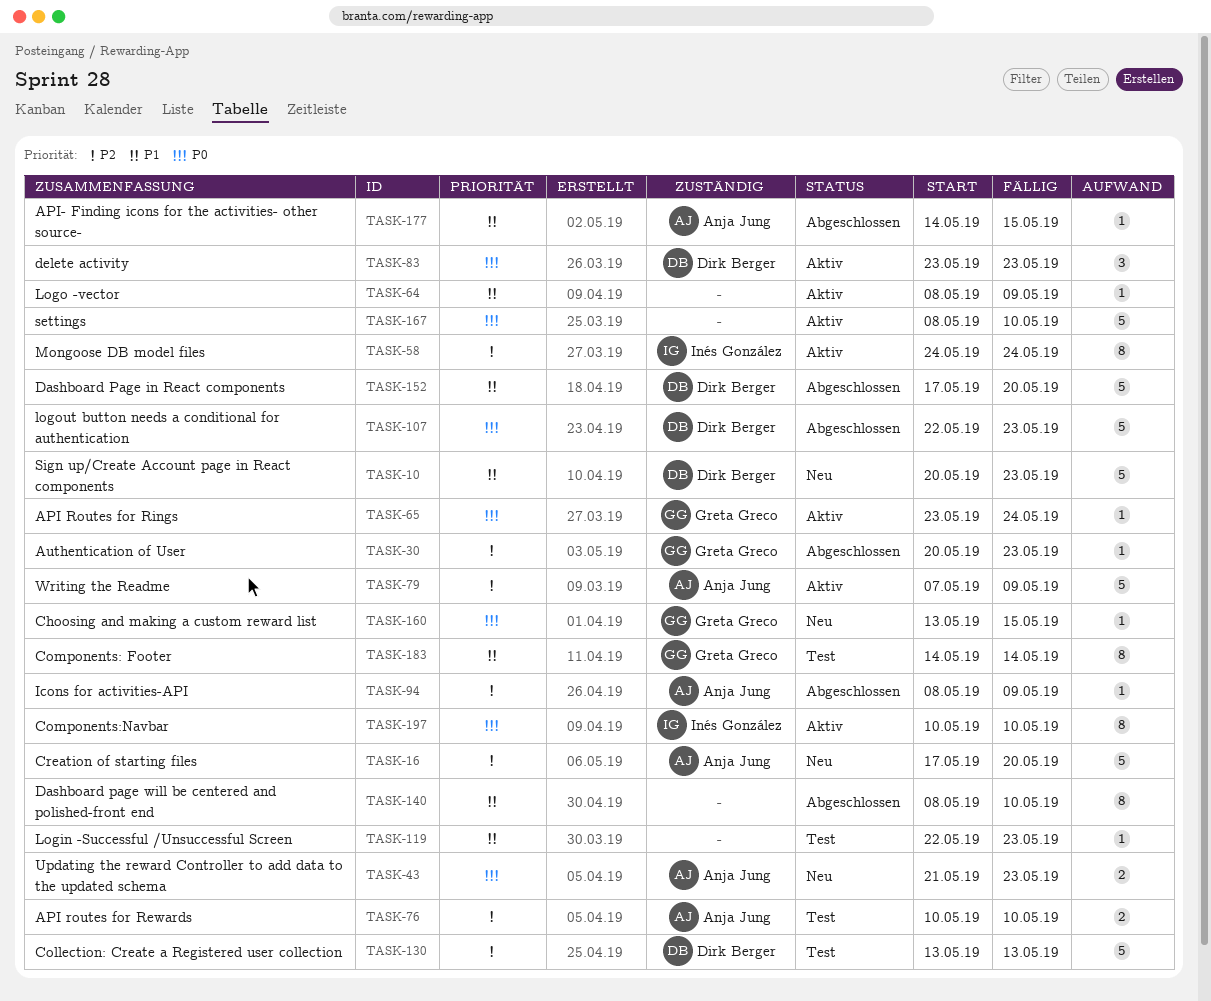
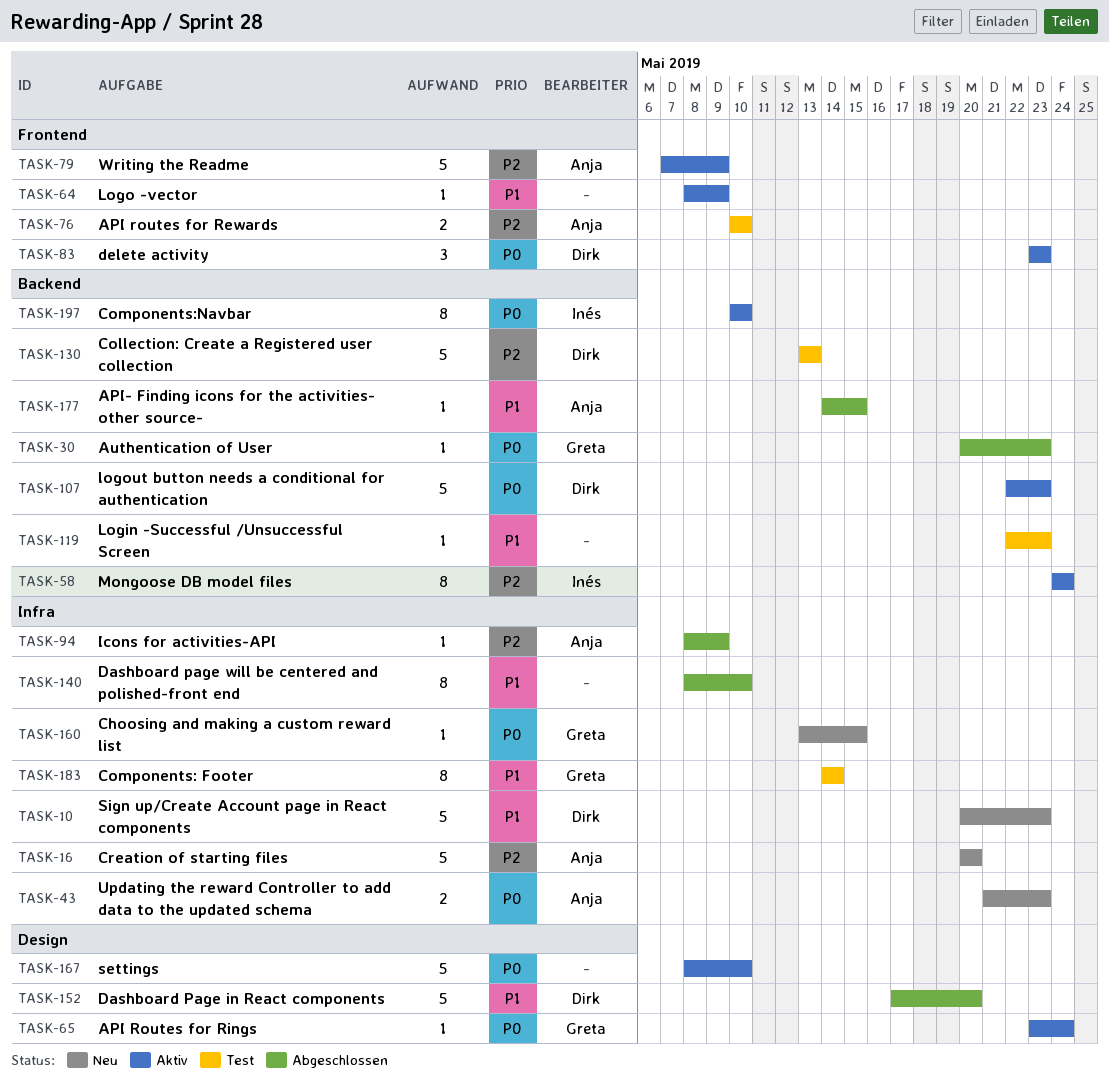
TASK-16, start: May 17 -> May 20
TASK-30, priority: P2 -> P0
TASK-107, status: Abgeschlossen -> Aktiv

